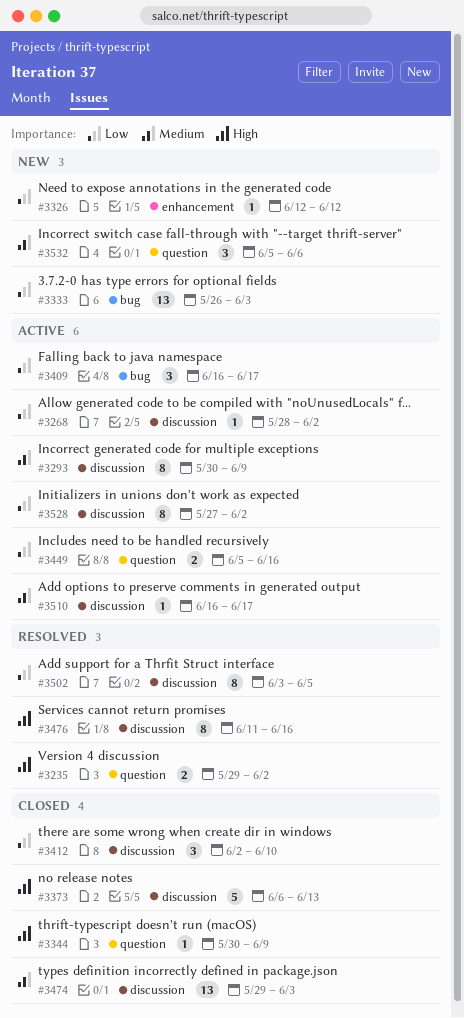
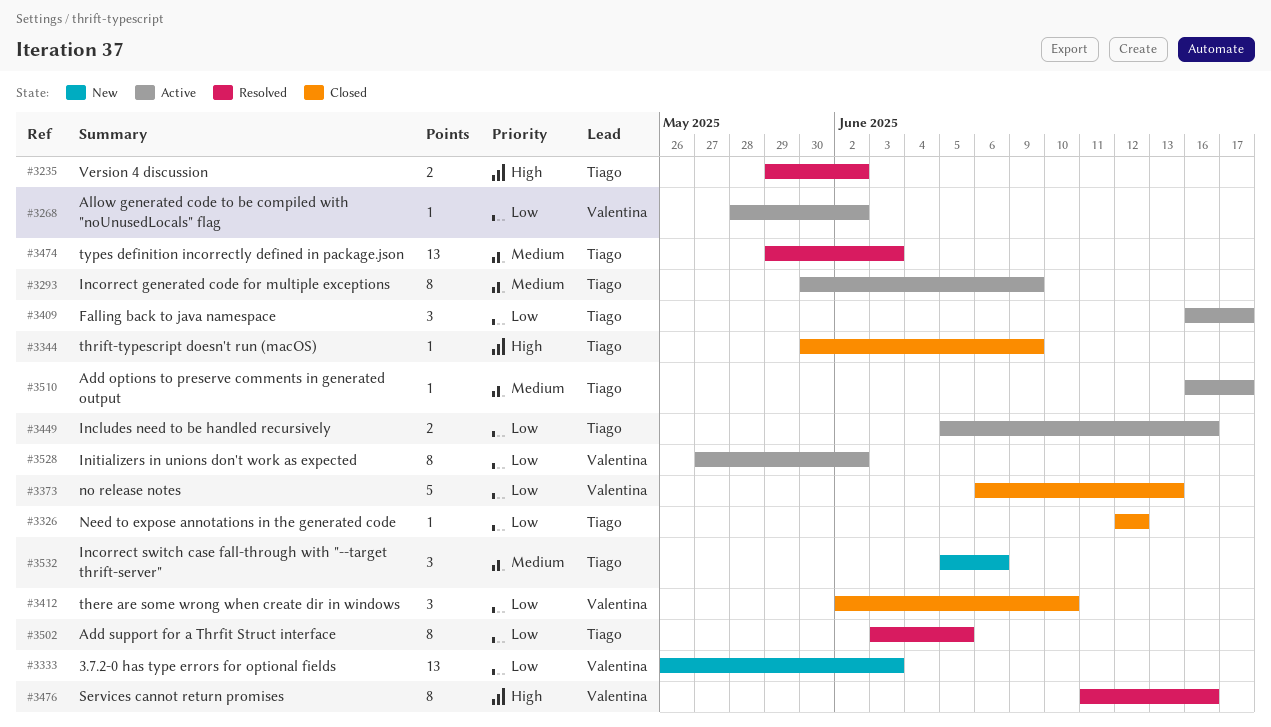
#3326, status: New -> Closed
#3373, priority: High -> Low
#3474, status: Closed -> Resolved

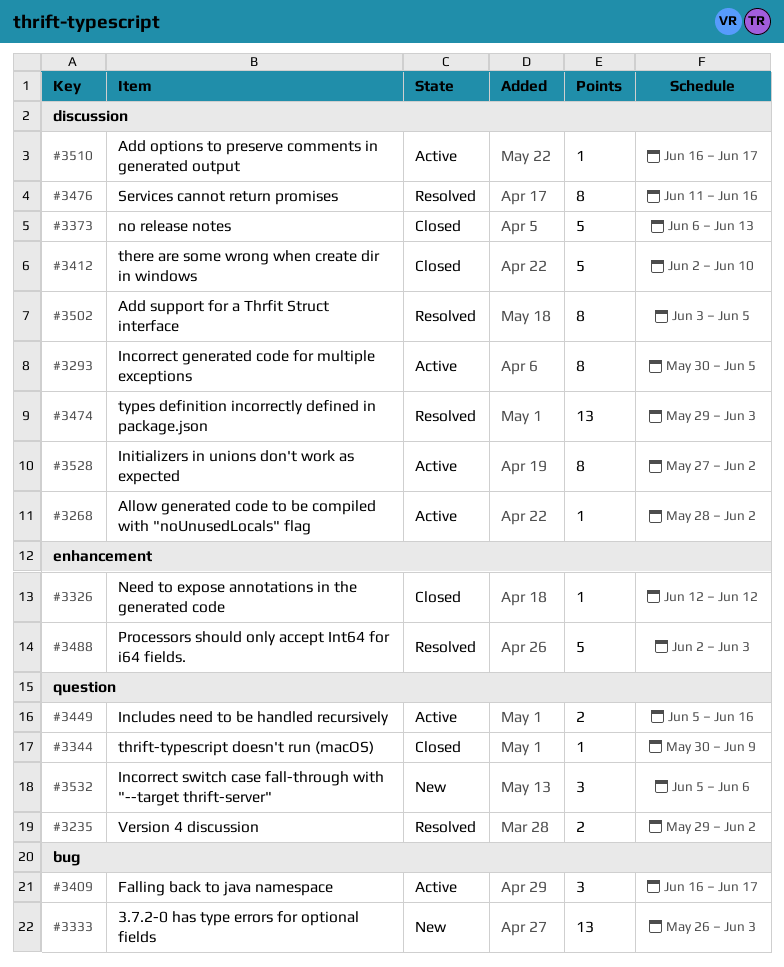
#3293, due: Jun 9 -> Jun 5
#3412, estimate: 3 -> 5
#3488: none -> present

